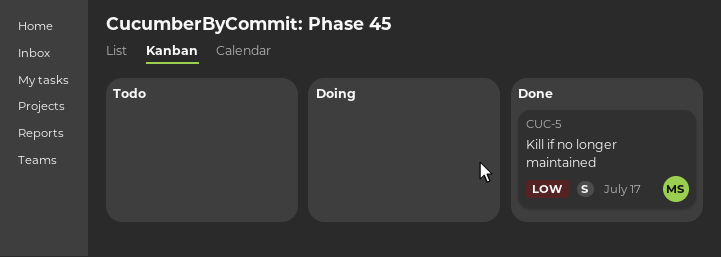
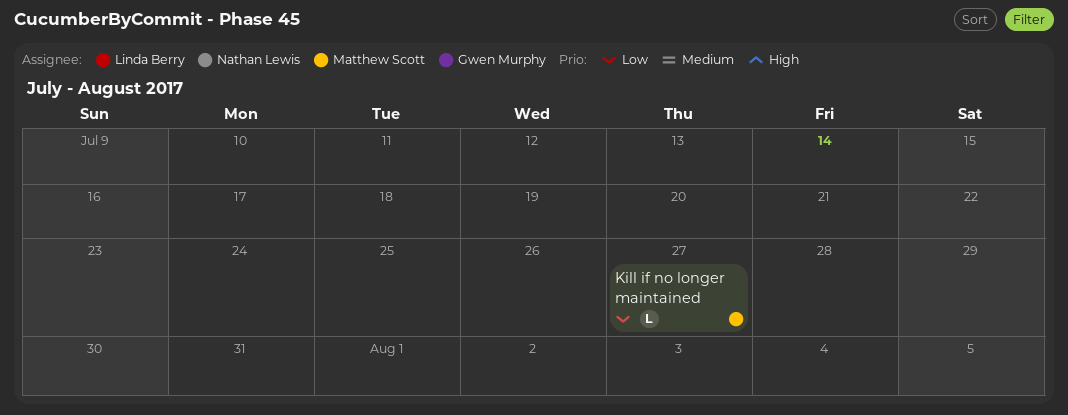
Kill if no longer maintained, estimate: S -> L
Kill if no longer maintained, due: Jul 17 -> Jul 27

